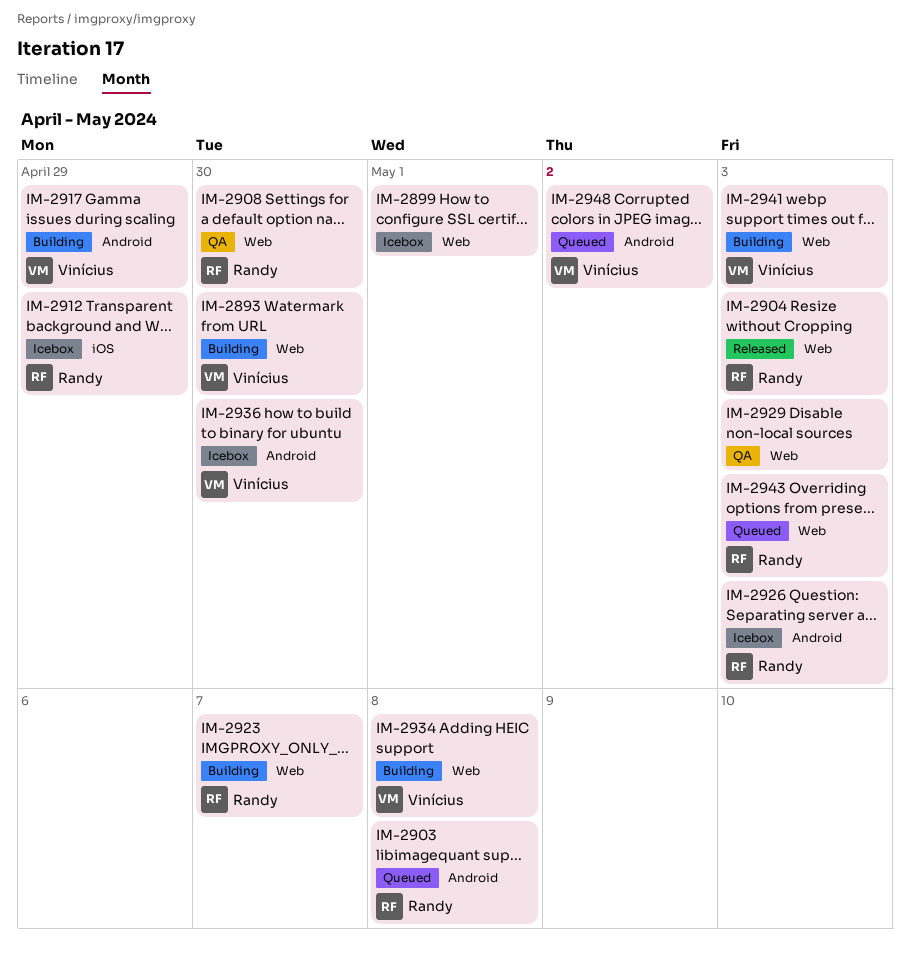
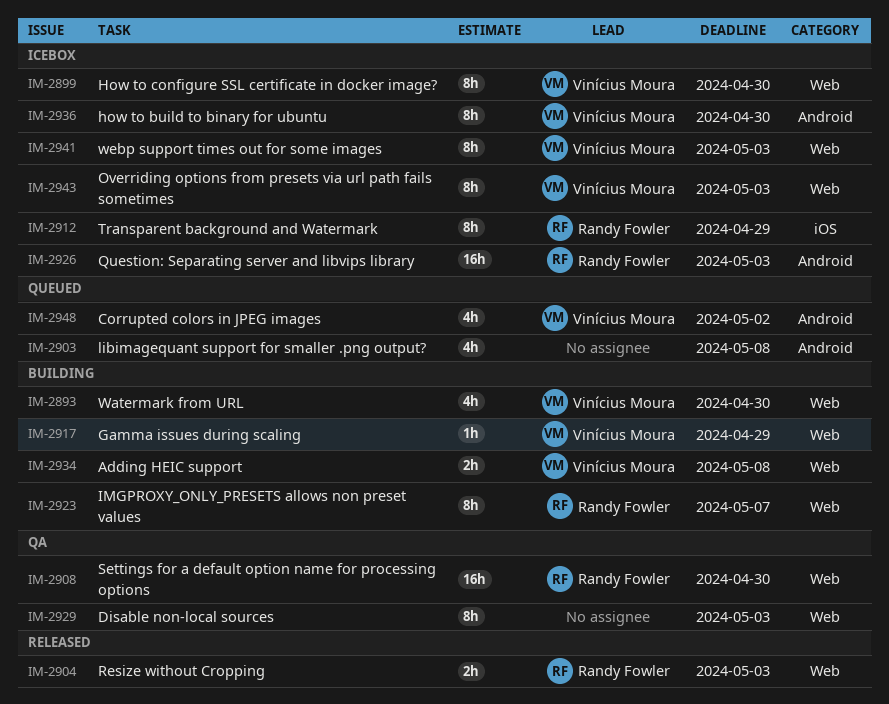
IM-2899, owner: none -> Vinícius Moura
IM-2899, due: May 1 -> Apr 30
IM-2903, owner: Randy Fowler -> none
IM-2917, label: Android -> Web
IM-2941, status: Building -> Icebox
IM-2943, status: Queued -> Icebox
IM-2943, owner: Randy Fowler -> Vinícius Moura

